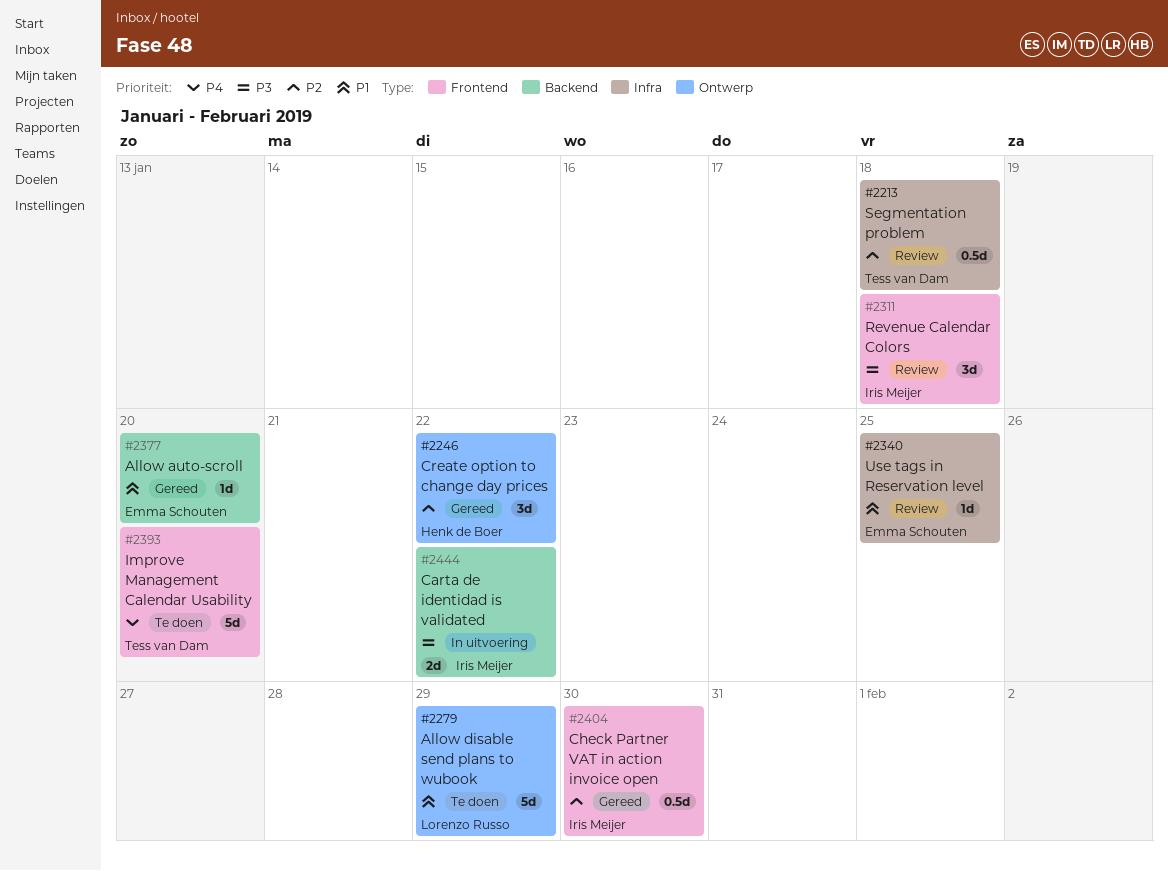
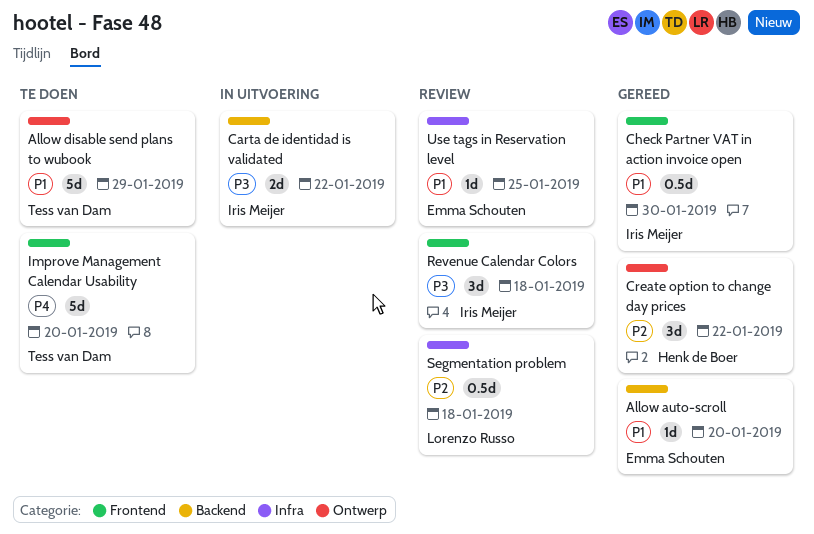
Allow disable send plans to wubook, owner: Lorenzo Russo -> Tess van Dam
Check Partner VAT in action invoice open, priority: P2 -> P1
Segmentation problem, owner: Tess van Dam -> Lorenzo Russo

